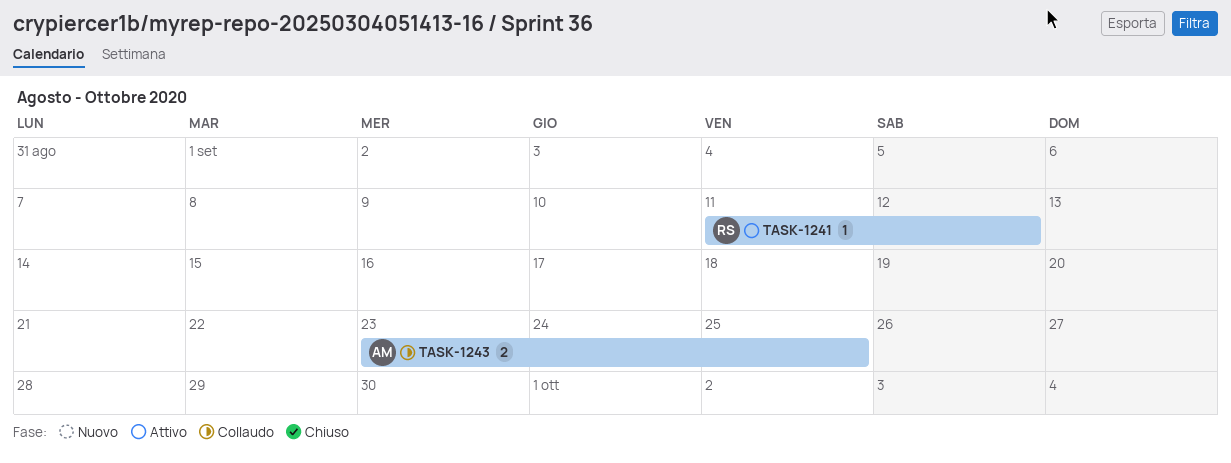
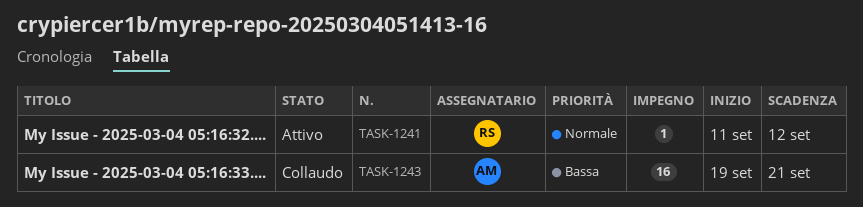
TASK-1243, estimate: 2 -> 16
TASK-1243, start: Sep 23 -> Sep 19
TASK-1243, due: Sep 25 -> Sep 21

